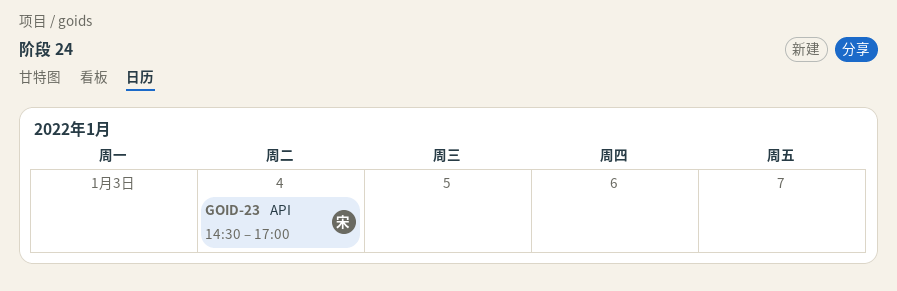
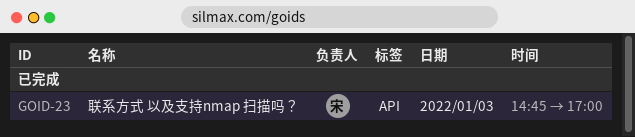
GOID-23, day: Jan 4 -> Jan 3
GOID-23, begins: 14:30 -> 14:45

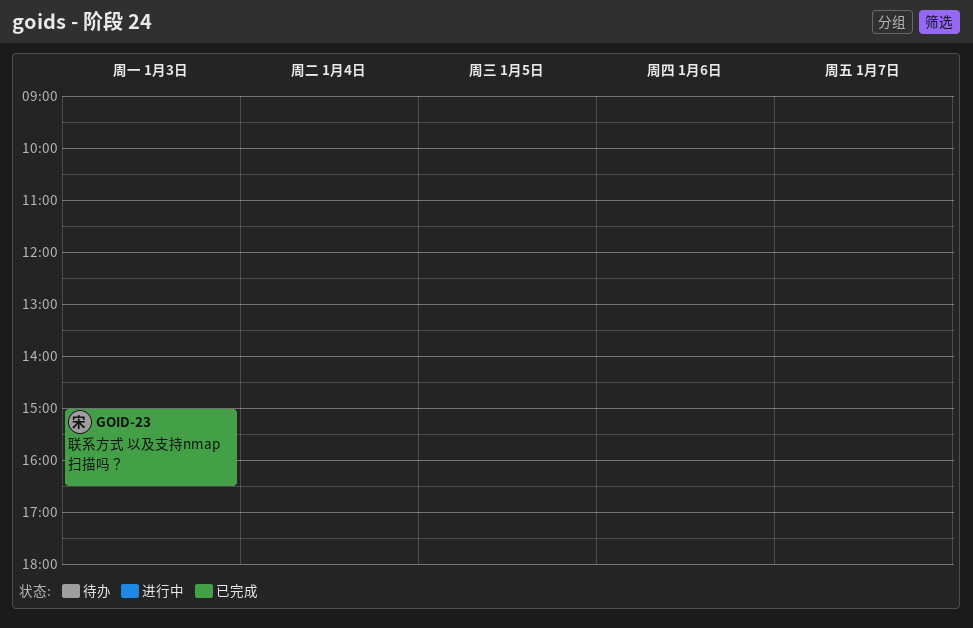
GOID-23, begins: 14:45 -> 15:00
GOID-23, ends: 17:00 -> 16:30

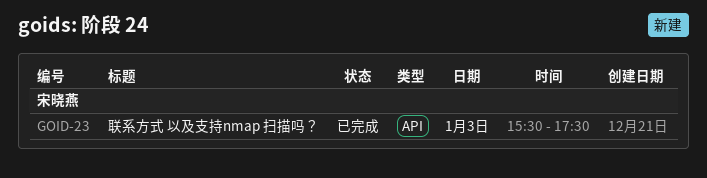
GOID-23, begins: 15:00 -> 15:30
GOID-23, ends: 16:30 -> 17:30

